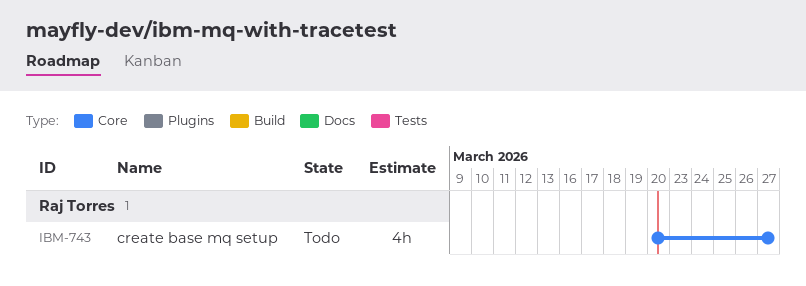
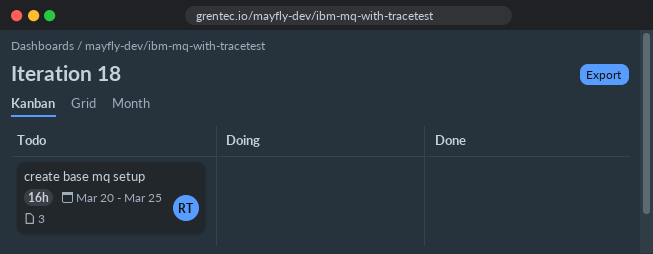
create base mq setup, estimate: 4h -> 16h
create base mq setup, due: Mar 27 -> Mar 25

